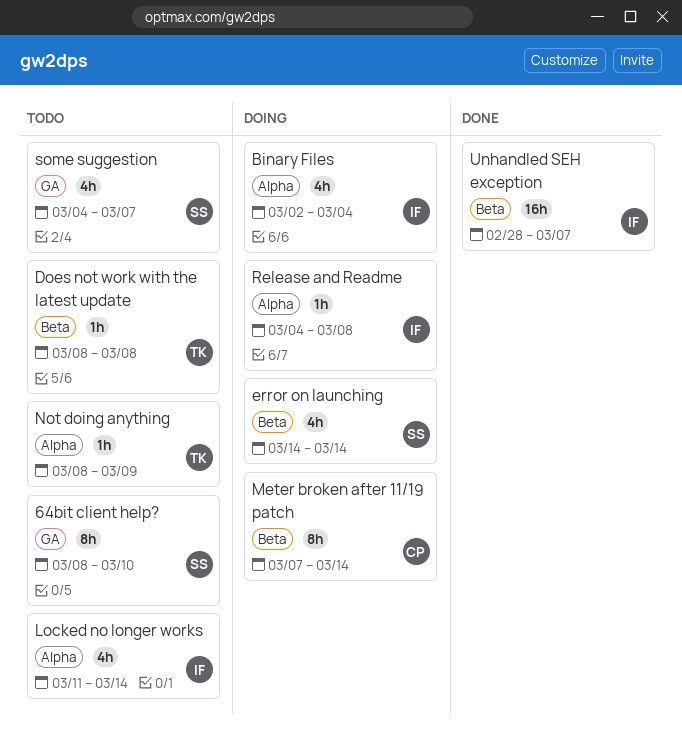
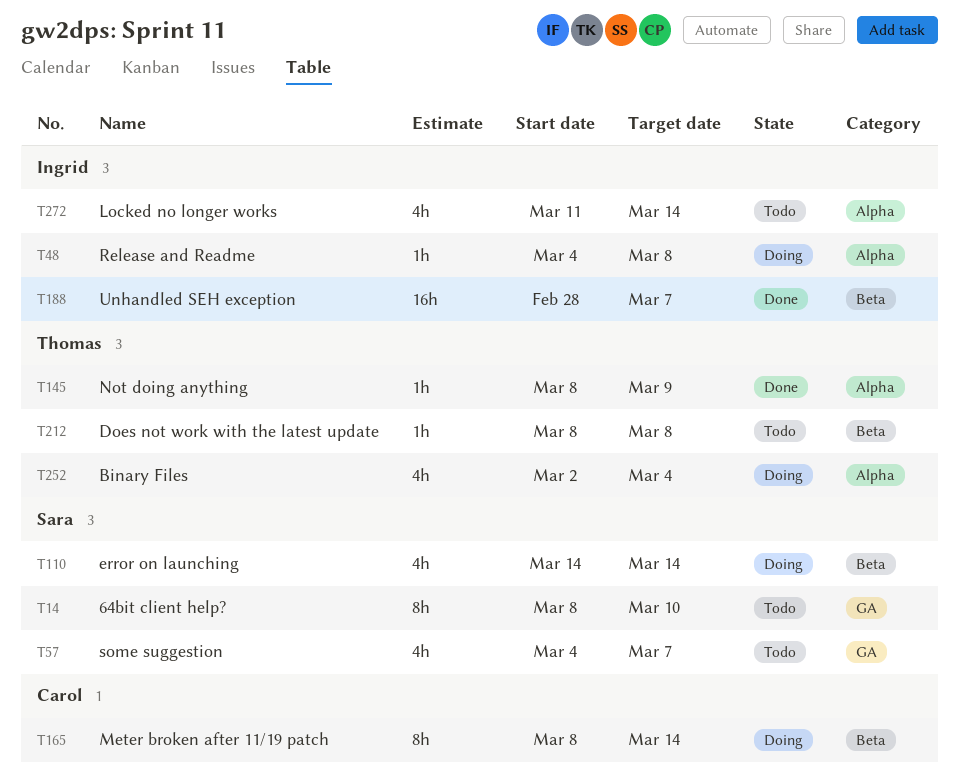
Binary Files, owner: Ingrid -> Thomas
Meter broken after 11/19 patch, start: Mar 7 -> Mar 8
Not doing anything, status: Todo -> Done

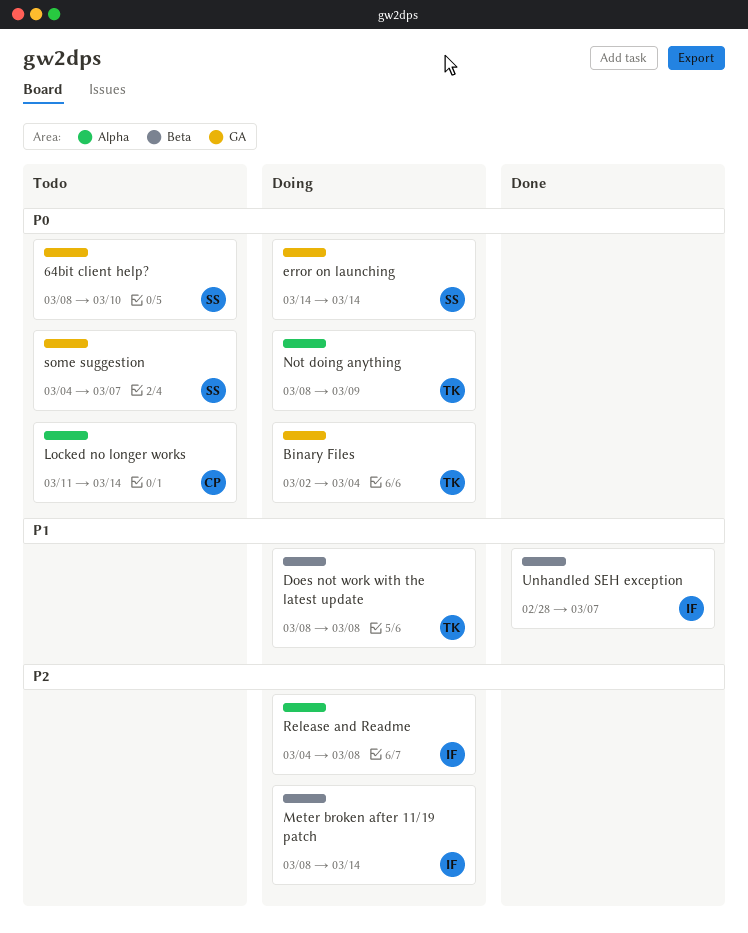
Binary Files, label: Alpha -> GA
Does not work with the latest update, status: Todo -> Doing
error on launching, label: Beta -> GA
Locked no longer works, owner: Ingrid -> Carol
Meter broken after 11/19 patch, owner: Carol -> Ingrid
Not doing anything, status: Done -> Doing

